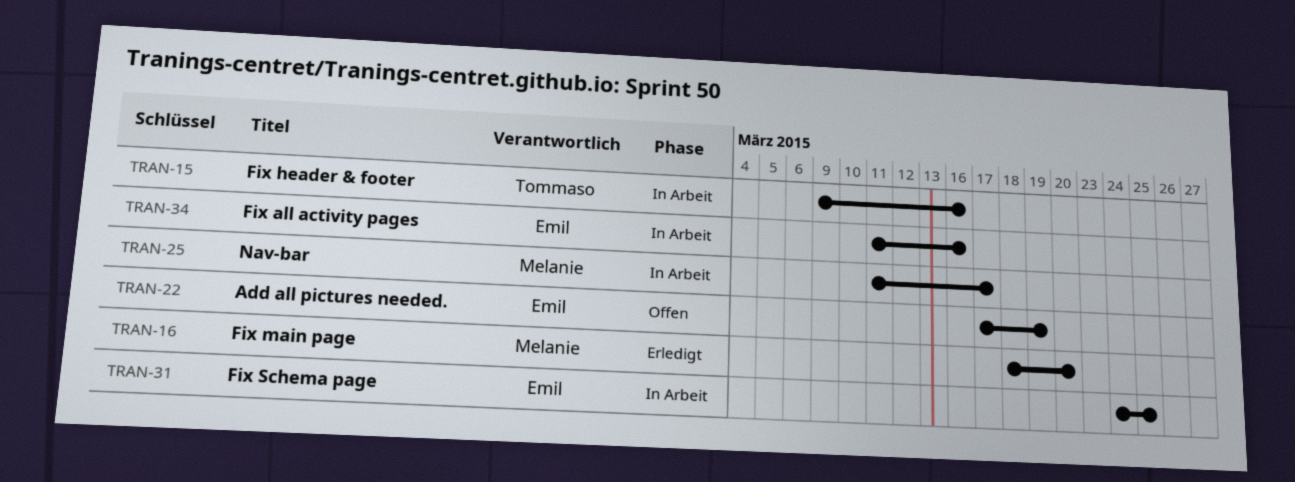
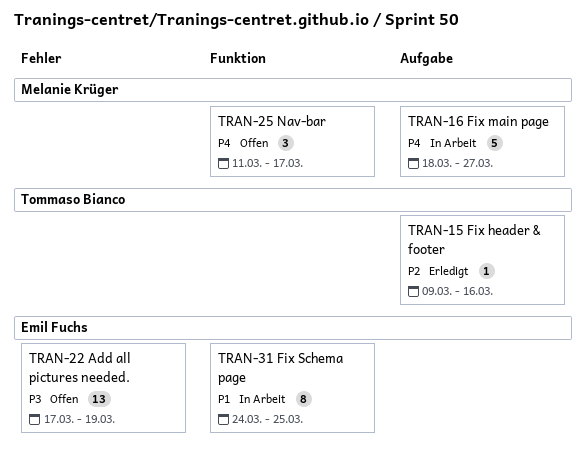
TRAN-15, status: In Arbeit -> Erledigt
TRAN-16, status: Erledigt -> In Arbeit
TRAN-16, due: Mar 20 -> Mar 27
TRAN-25, status: In Arbeit -> Offen
TRAN-34: present -> none

